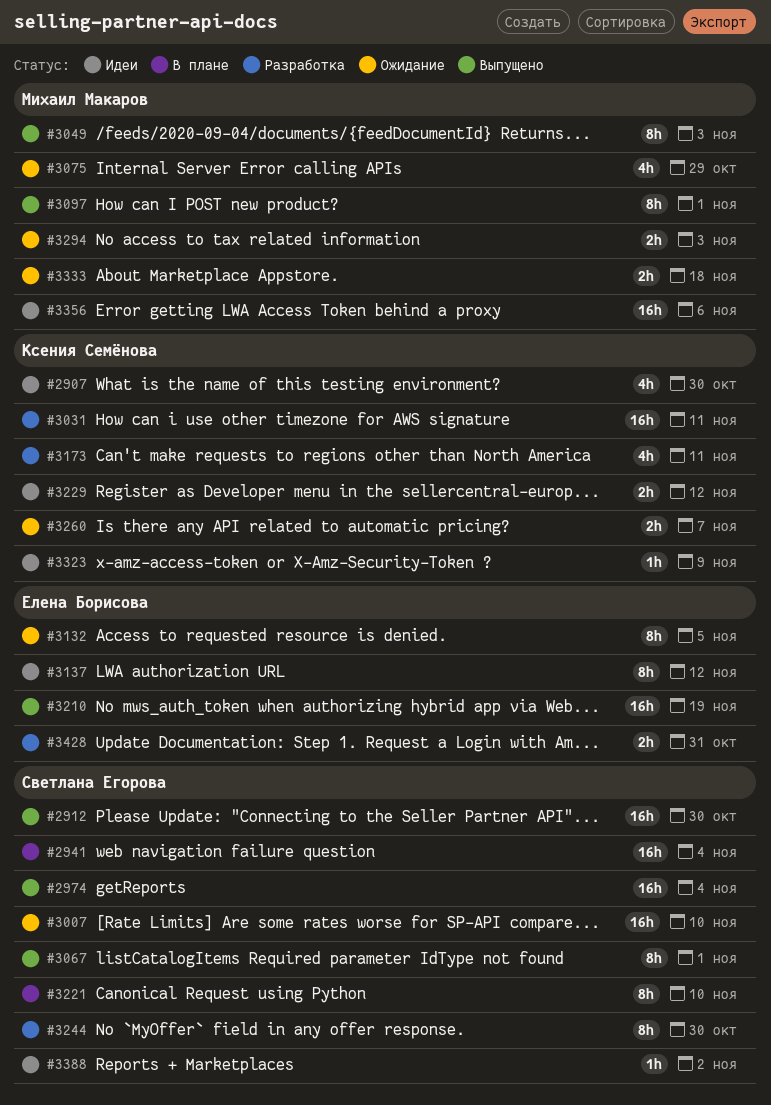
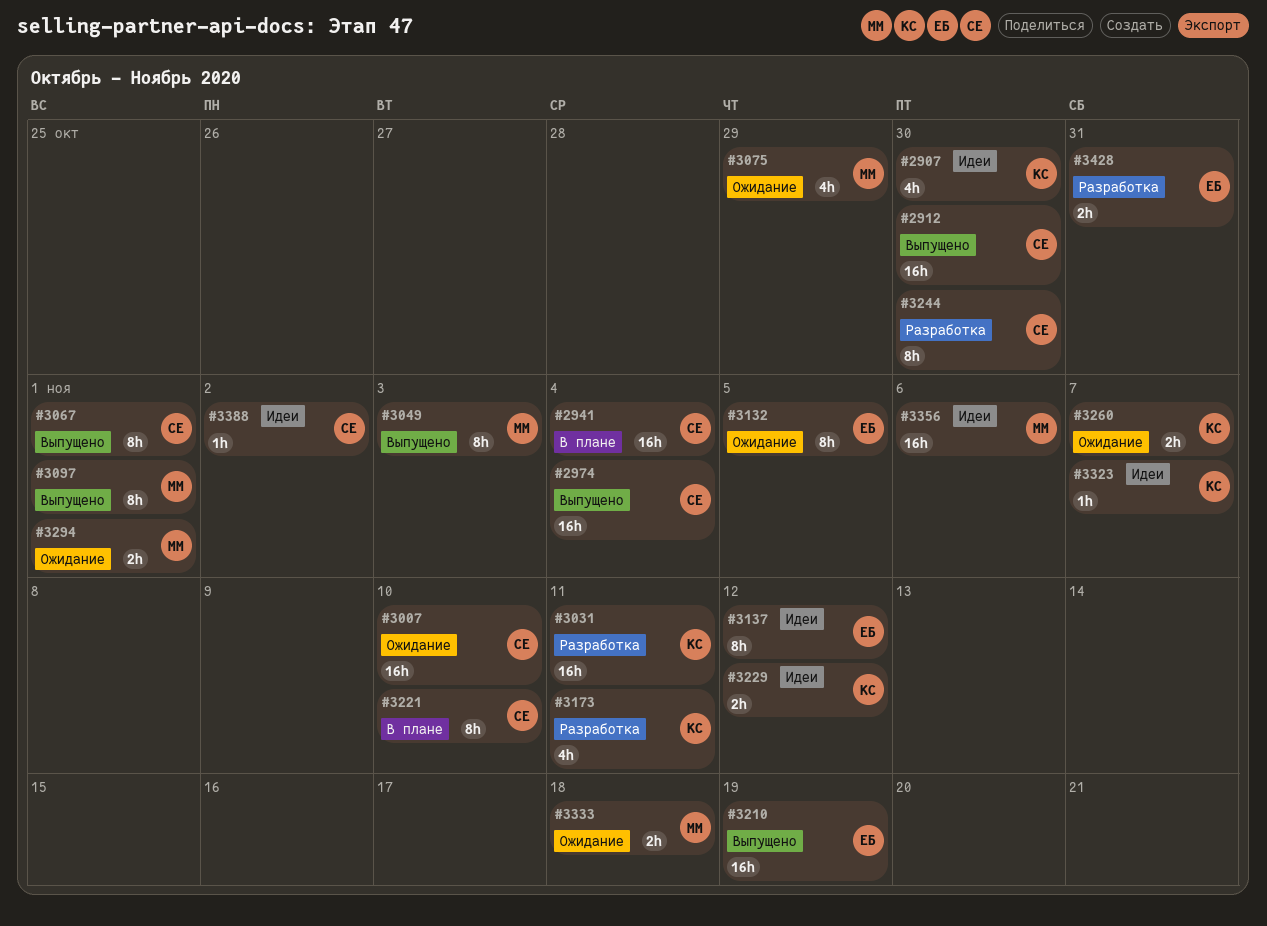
#3294, due: Nov 3 -> Nov 1
#3323, due: Nov 9 -> Nov 7

